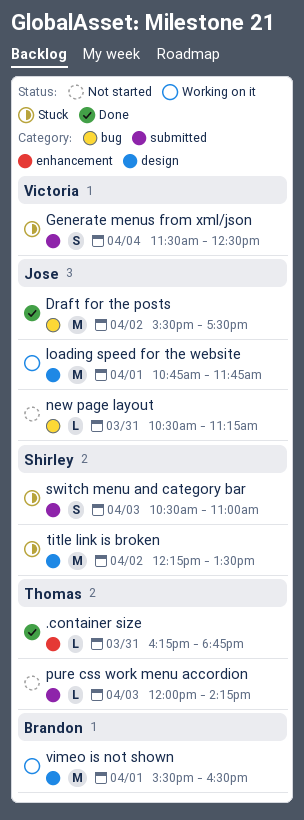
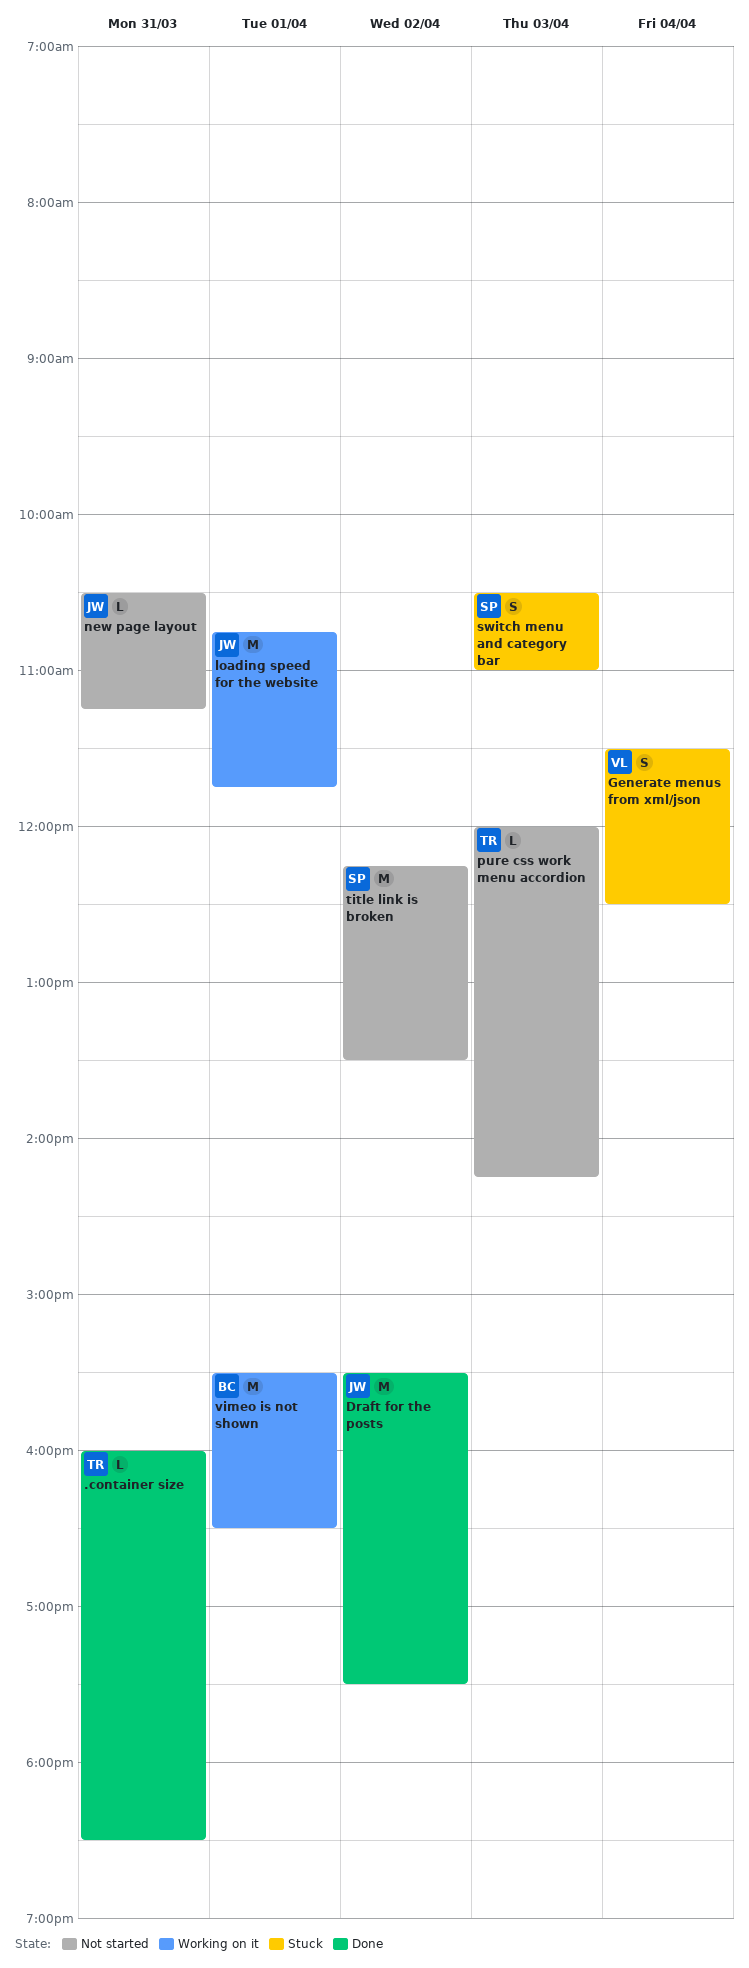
.container size, begins: 16:15 -> 16:00
.container size, ends: 18:45 -> 18:30
title link is broken, status: Stuck -> Not started

